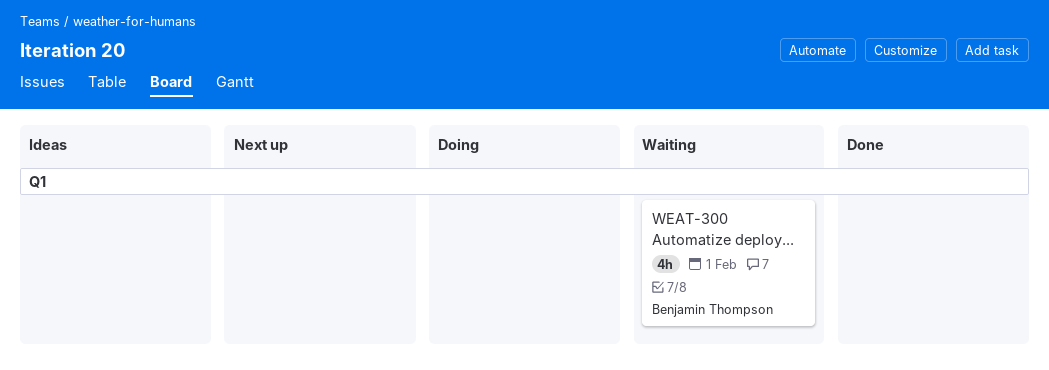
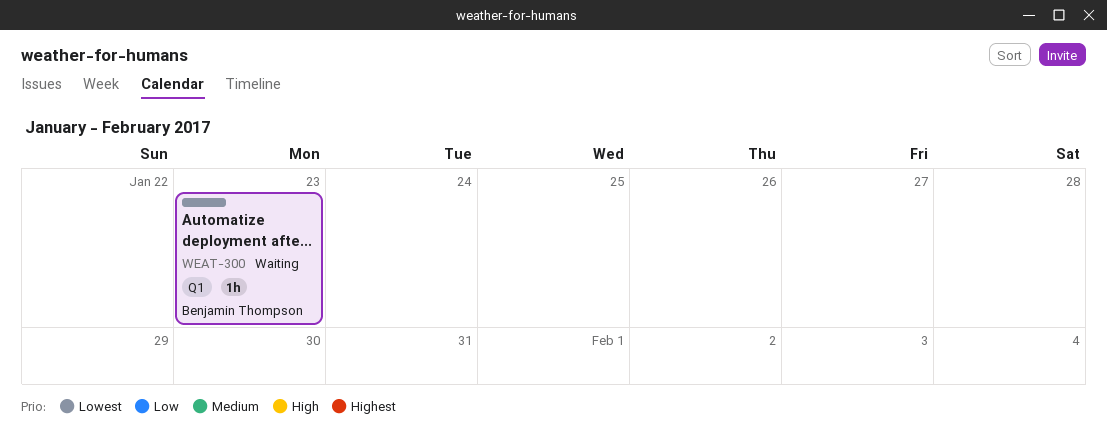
WEAT-300, estimate: 4h -> 1h
WEAT-300, due: Feb 1 -> Jan 23

